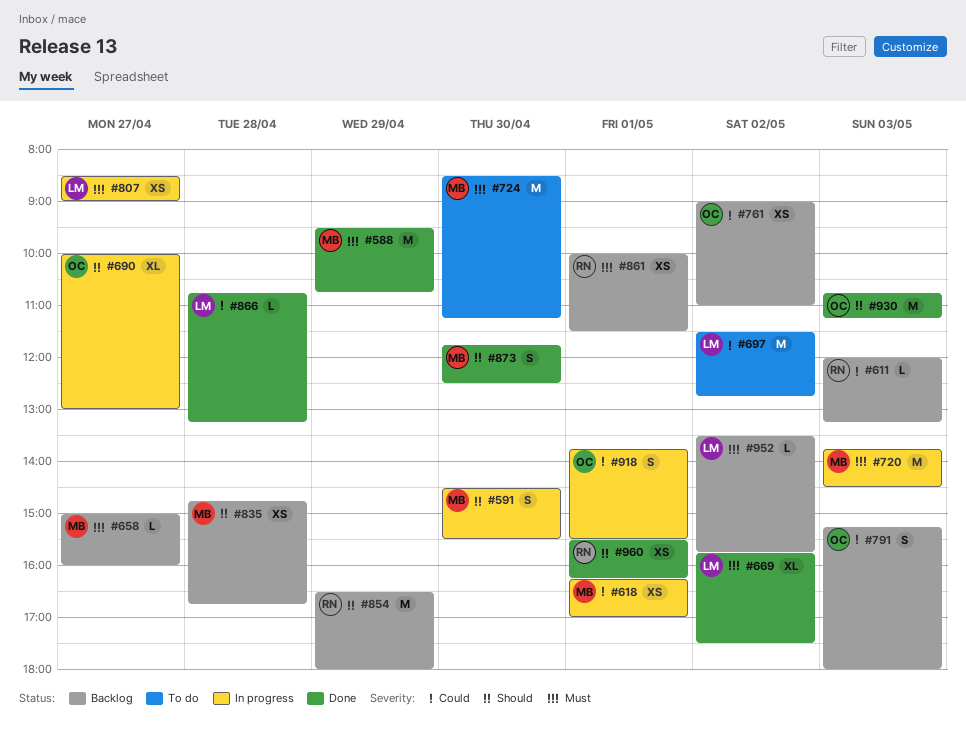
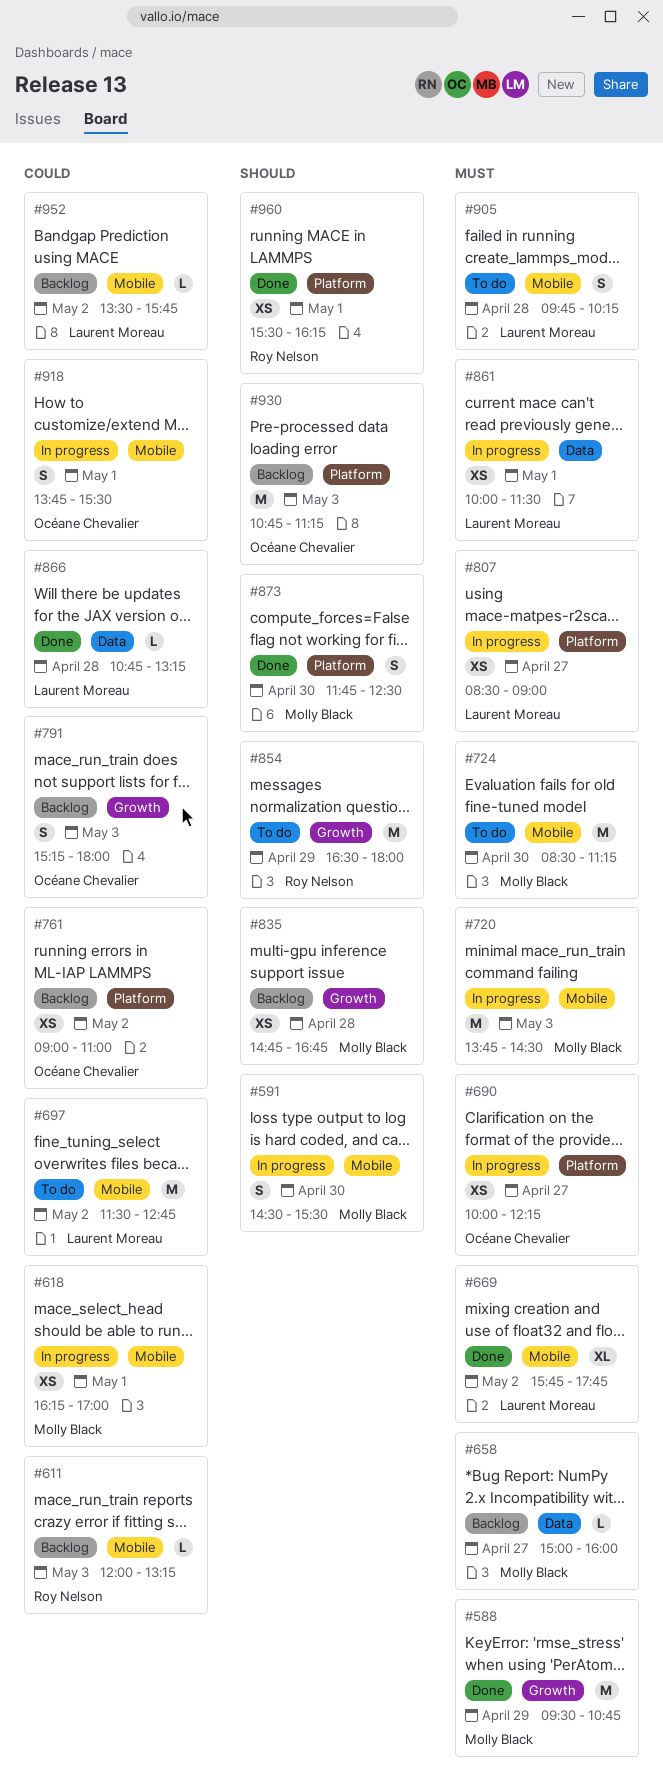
#669, ends: 17:30 -> 17:45
#690, priority: Should -> Must
#690, estimate: XL -> XS
#690, ends: 13:00 -> 12:15
#854, status: Backlog -> To do
#861, status: Backlog -> In progress
#861, owner: Roy Nelson -> Laurent Moreau
#905: none -> present
#930, status: Done -> Backlog
#952, priority: Must -> Could

